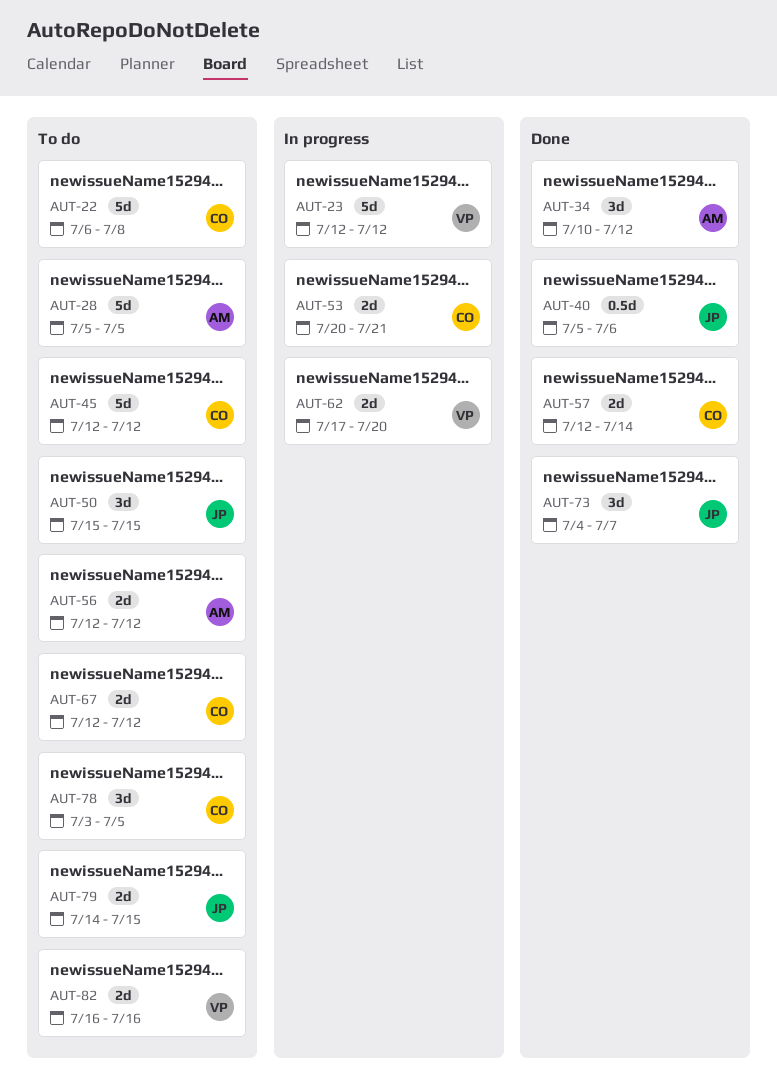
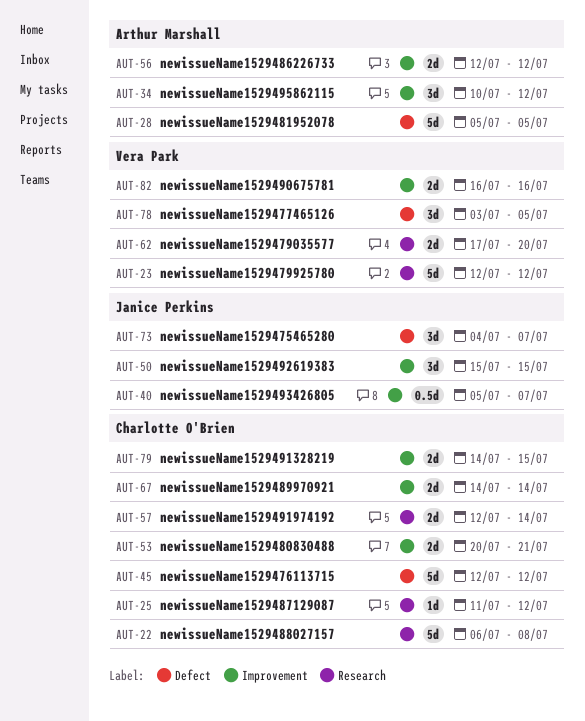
AUT-25: none -> present
AUT-40, due: Jul 6 -> Jul 7
AUT-67, start: Jul 12 -> Jul 14
AUT-67, due: Jul 12 -> Jul 14
AUT-78, owner: Charlotte O'Brien -> Vera Park
AUT-79, owner: Janice Perkins -> Charlotte O'Brien

